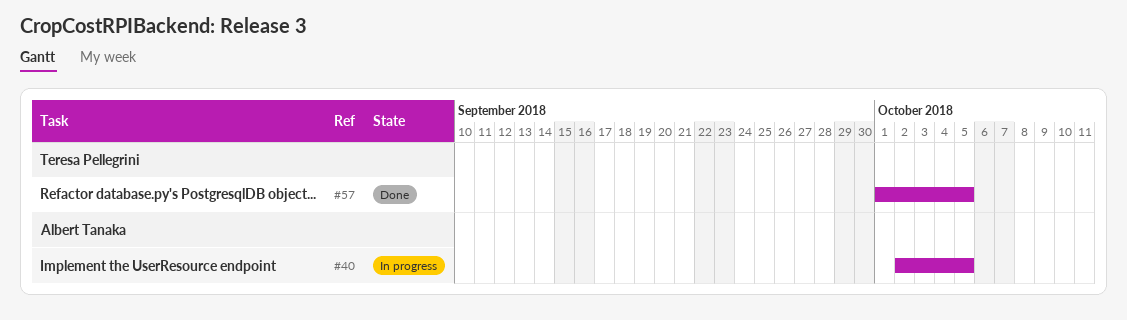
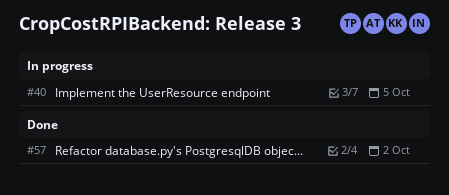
#57, due: Oct 5 -> Oct 2

